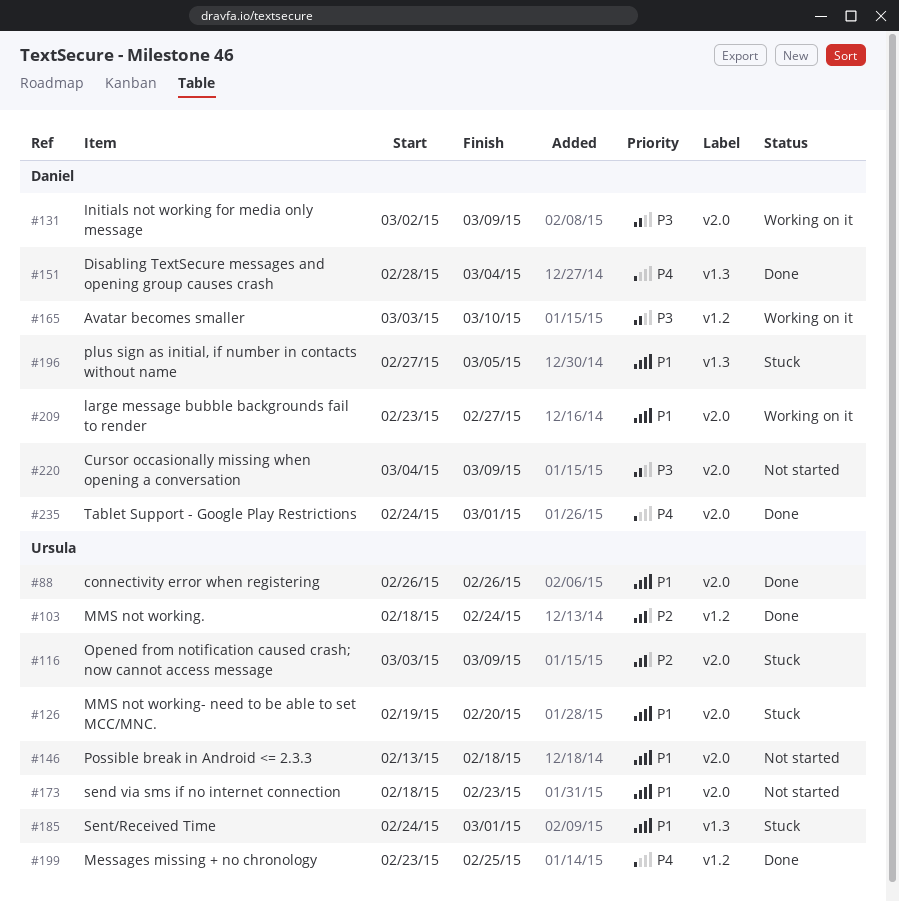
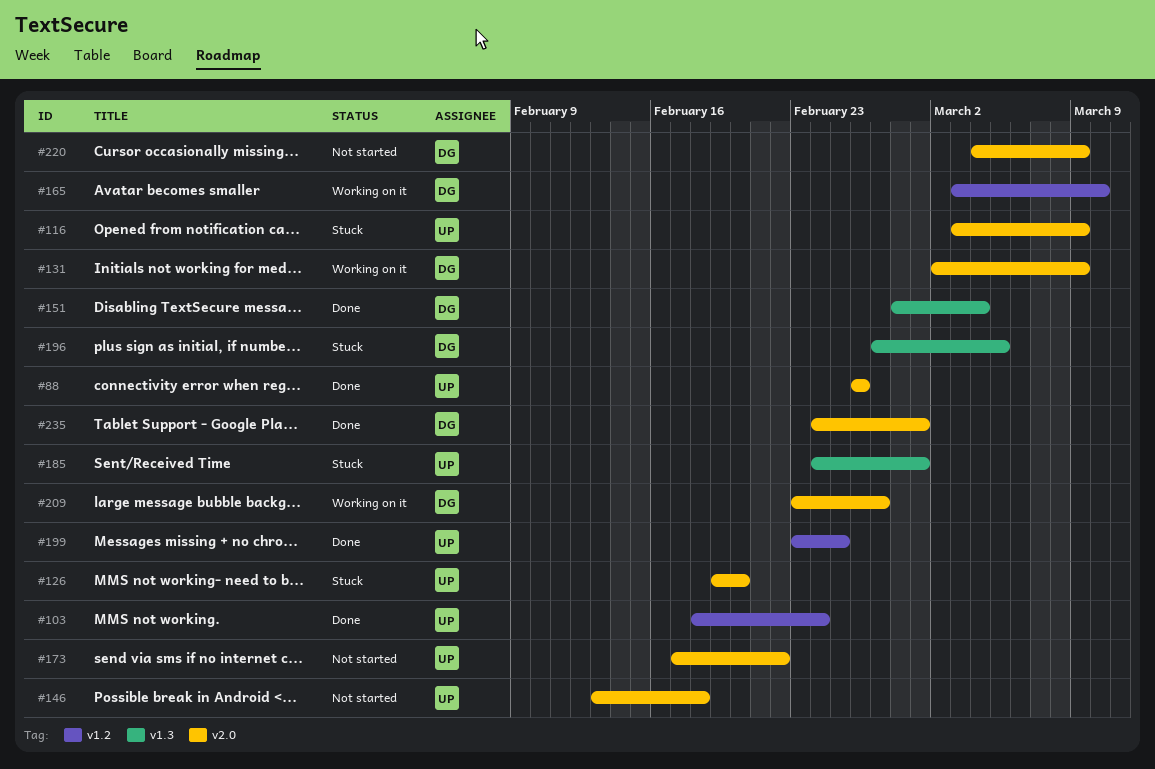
#173, start: Feb 18 -> Feb 17
#173, due: Feb 23 -> Feb 22

